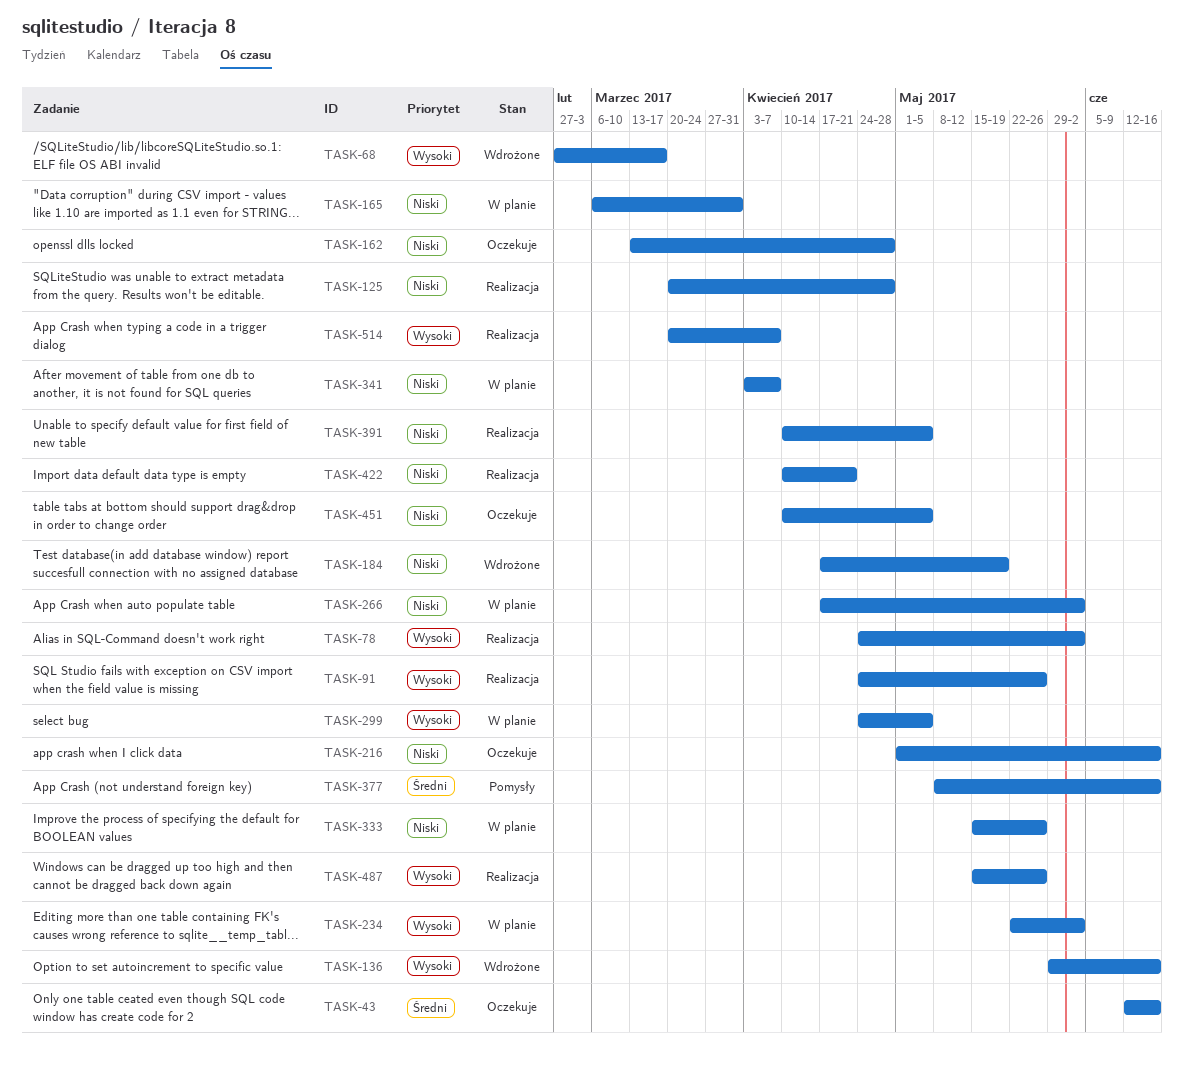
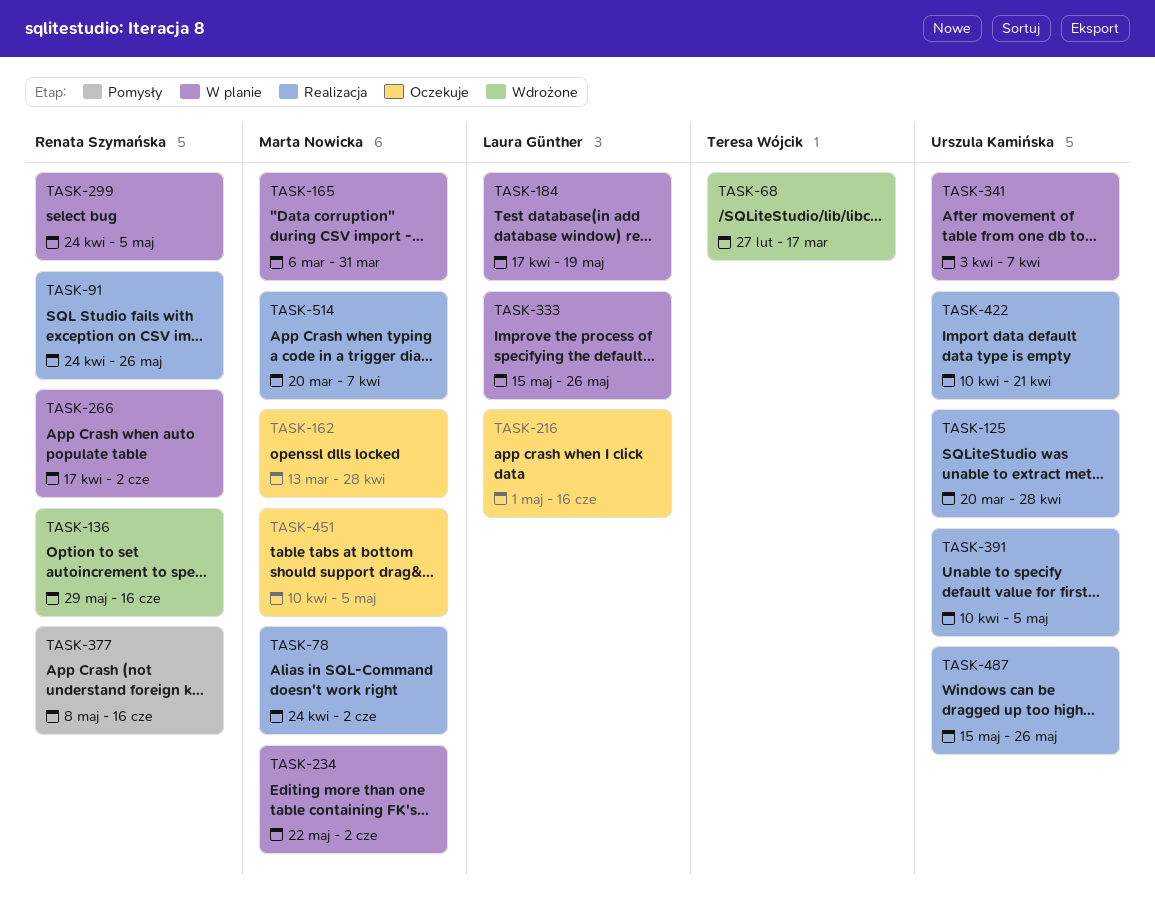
TASK-43: present -> none
TASK-184, status: Wdrożone -> W planie

